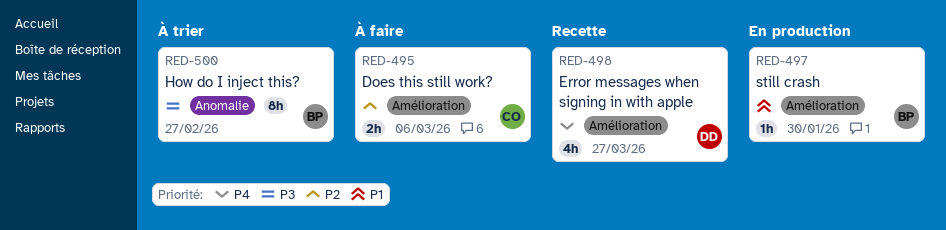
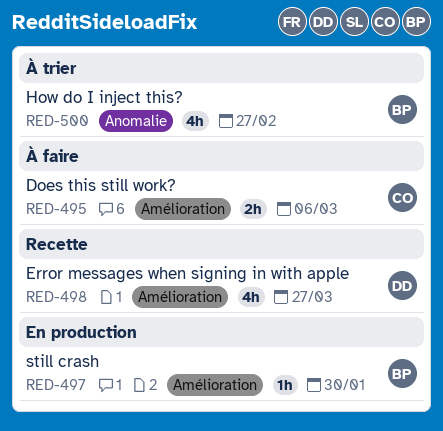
RED-500, estimate: 8h -> 4h

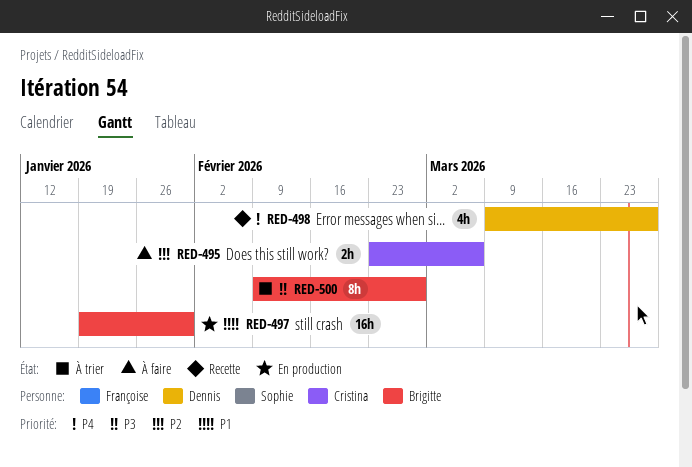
RED-497, estimate: 1h -> 16h
RED-500, estimate: 4h -> 8h

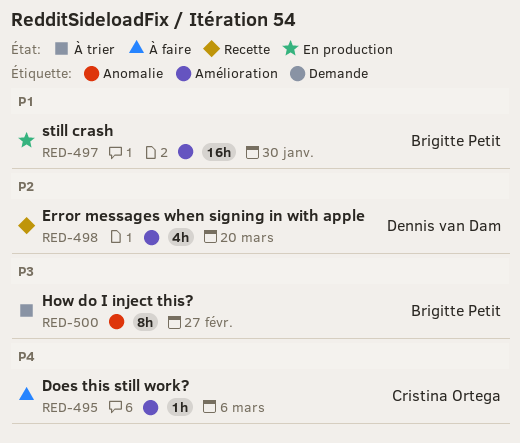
RED-495, priority: P2 -> P4
RED-495, estimate: 2h -> 1h
RED-498, priority: P4 -> P2
RED-498, due: Mar 27 -> Mar 20

